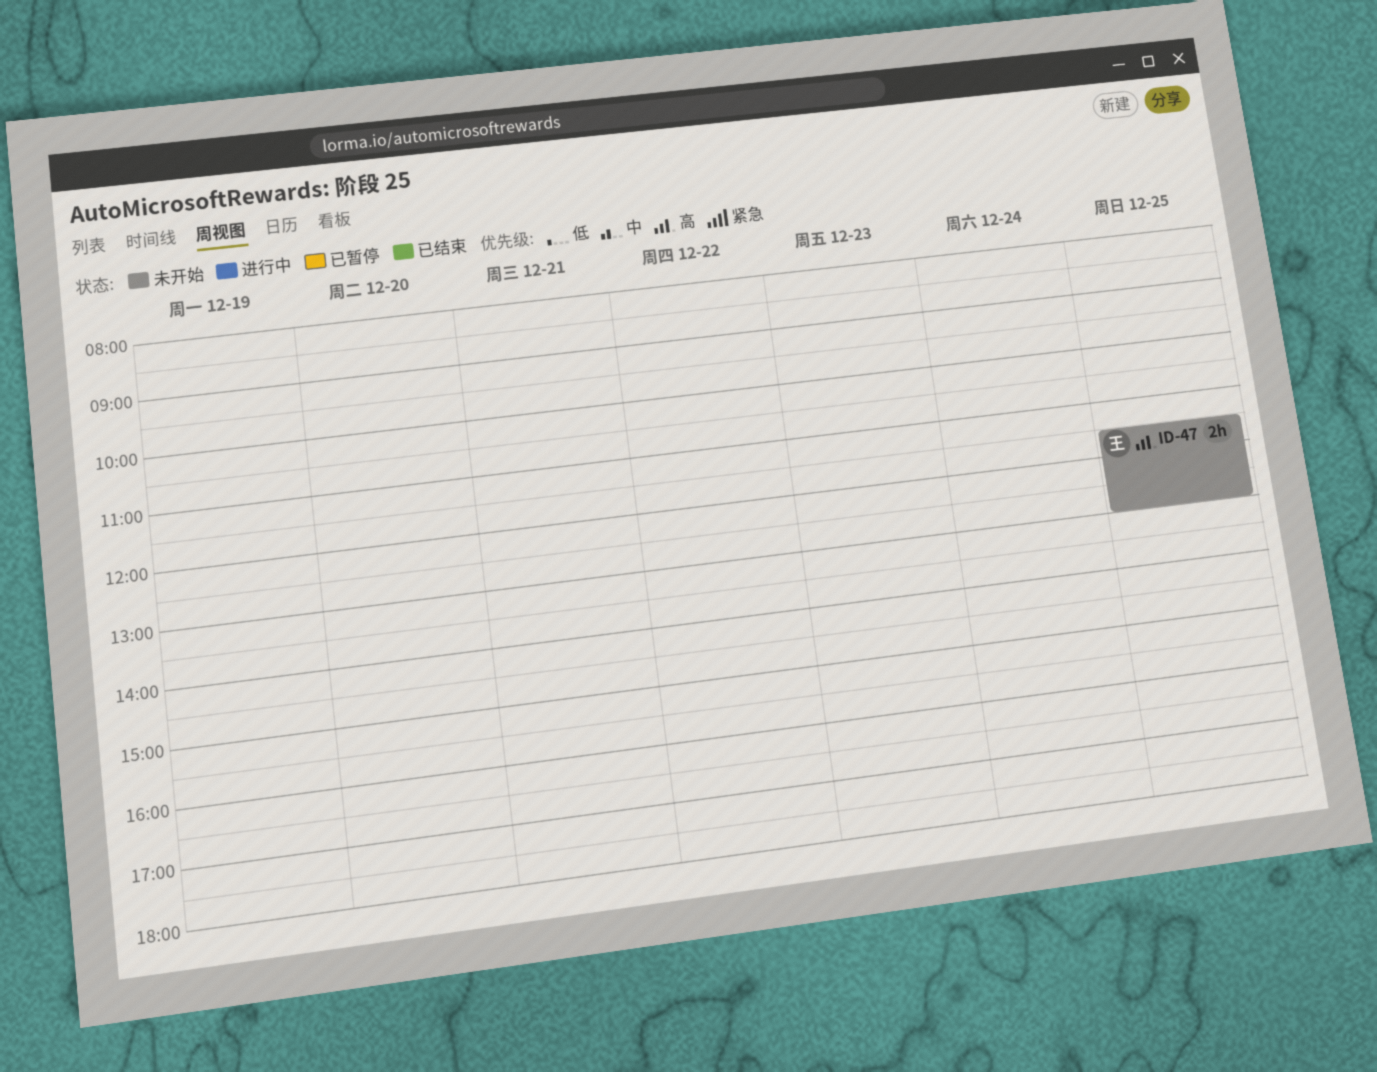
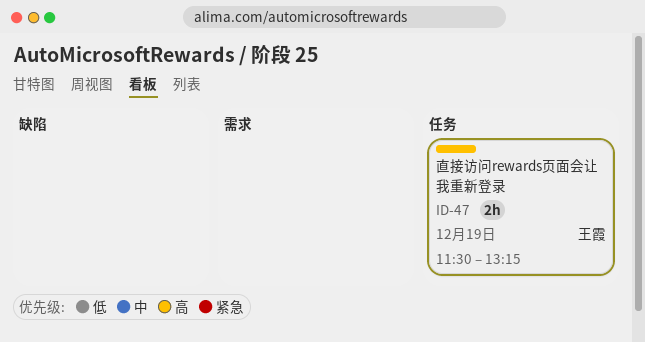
ID-47, day: Dec 25 -> Dec 19
ID-47, ends: 13:00 -> 13:15

